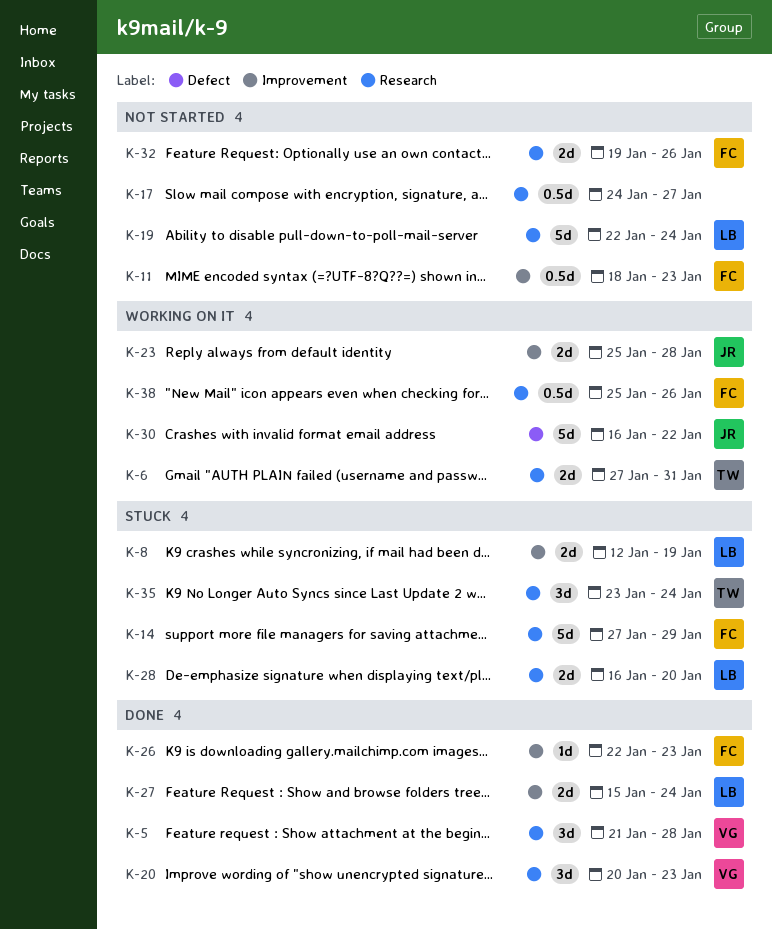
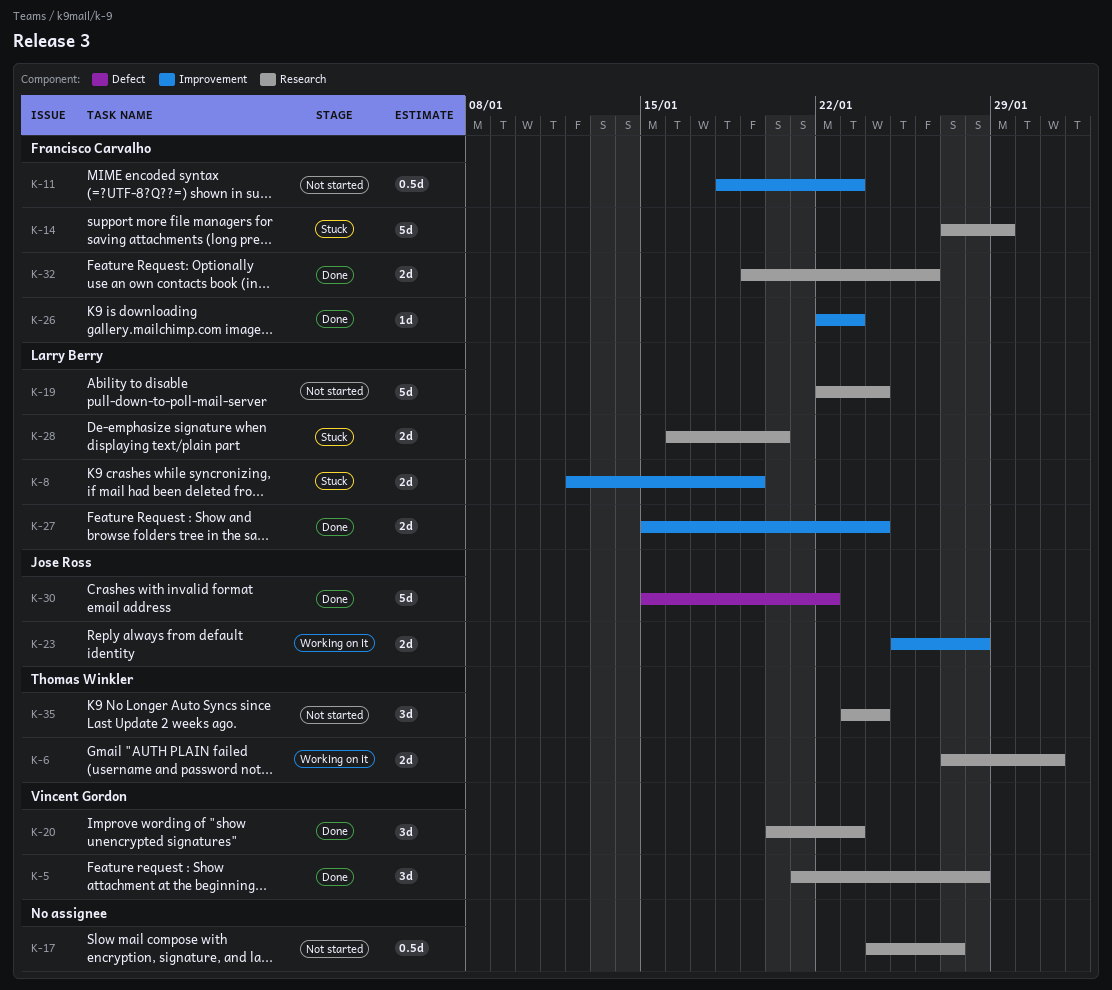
K-30, status: Working on it -> Done
K-30, start: Jan 16 -> Jan 15
K-32, status: Not started -> Done
K-35, status: Stuck -> Not started
K-38: present -> none

